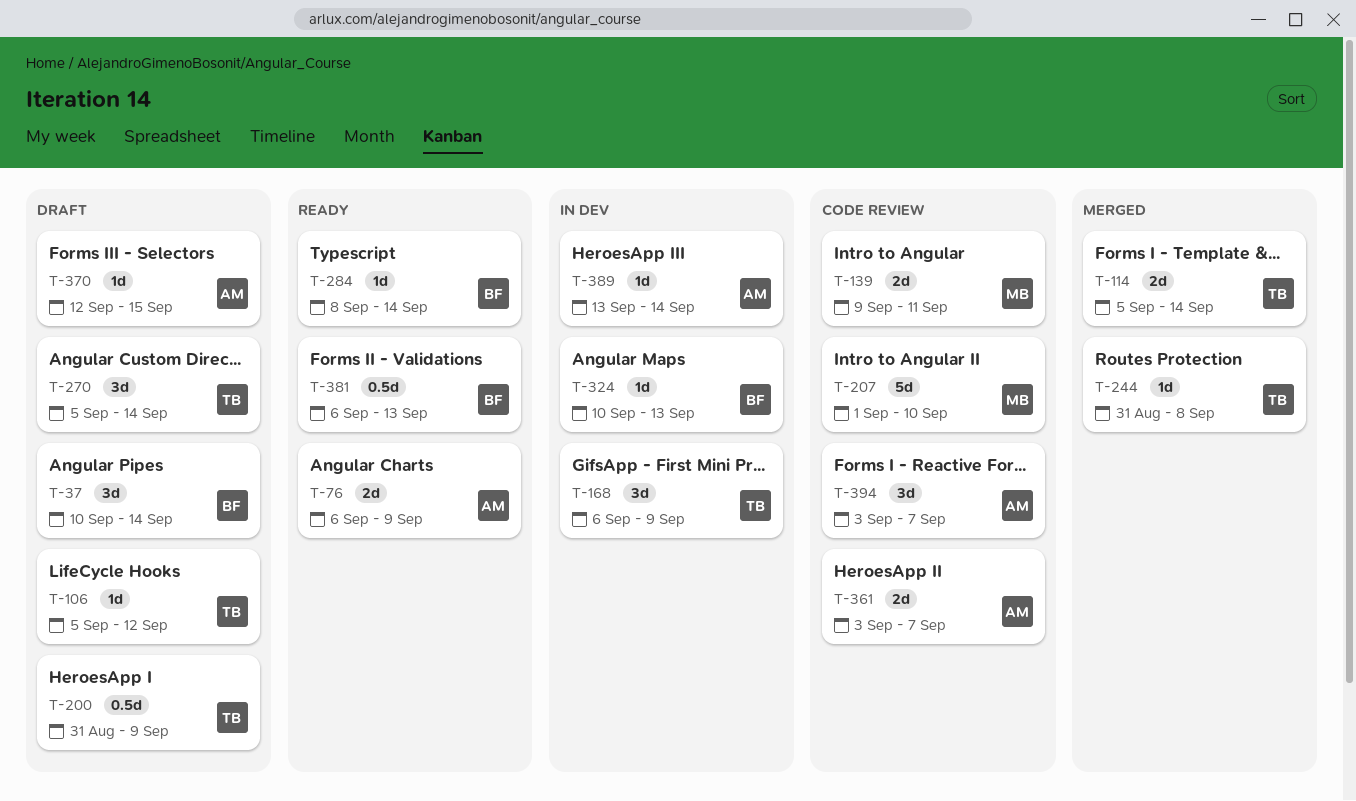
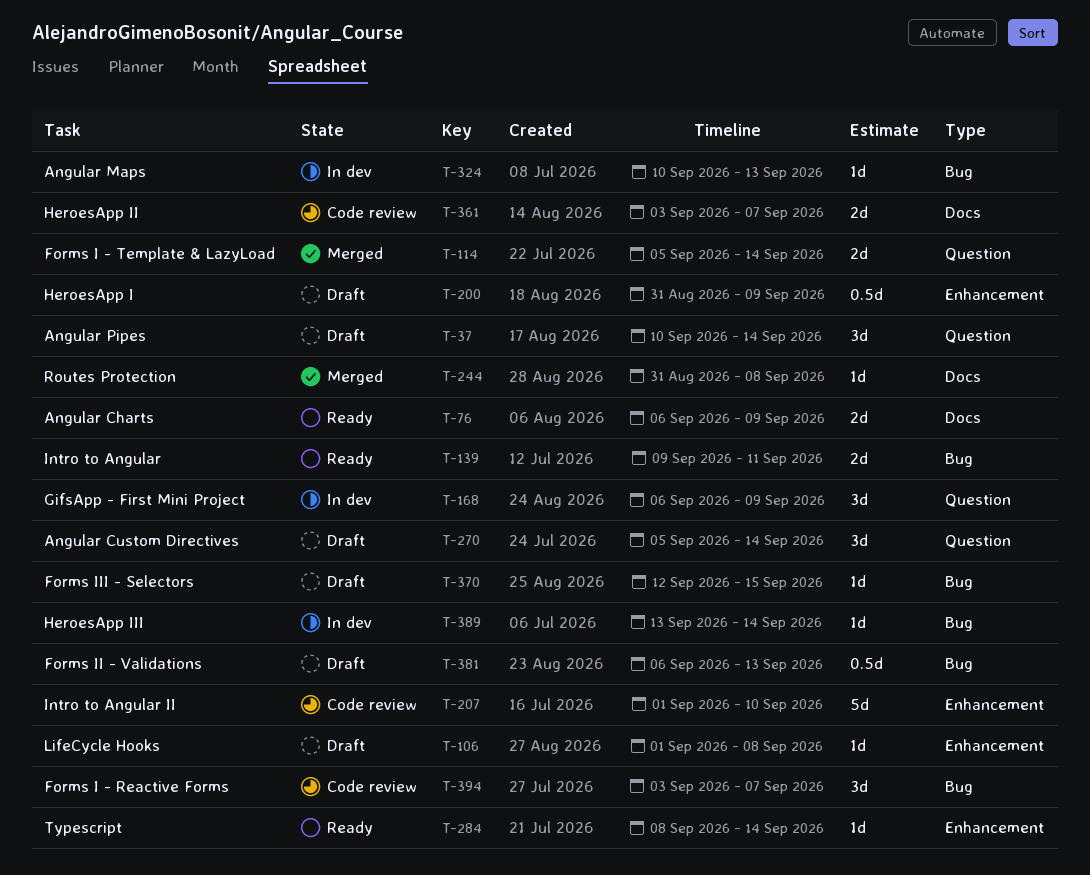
T-106, start: Sep 5 -> Sep 1
T-106, due: Sep 12 -> Sep 8
T-139, status: Code review -> Ready
T-381, status: Ready -> Draft

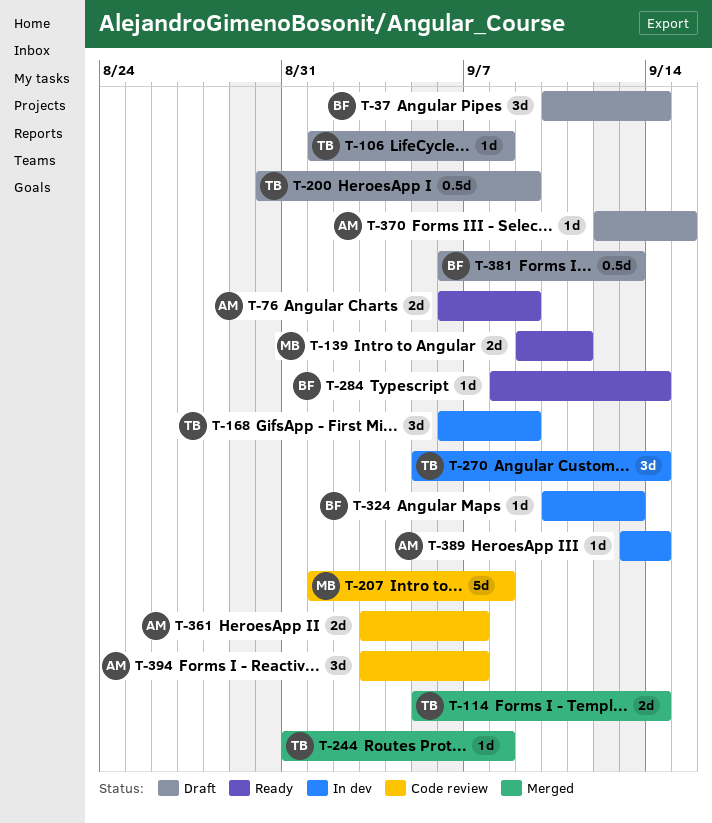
T-200, start: Aug 31 -> Aug 30
T-207, due: Sep 10 -> Sep 8
T-270, status: Draft -> In dev

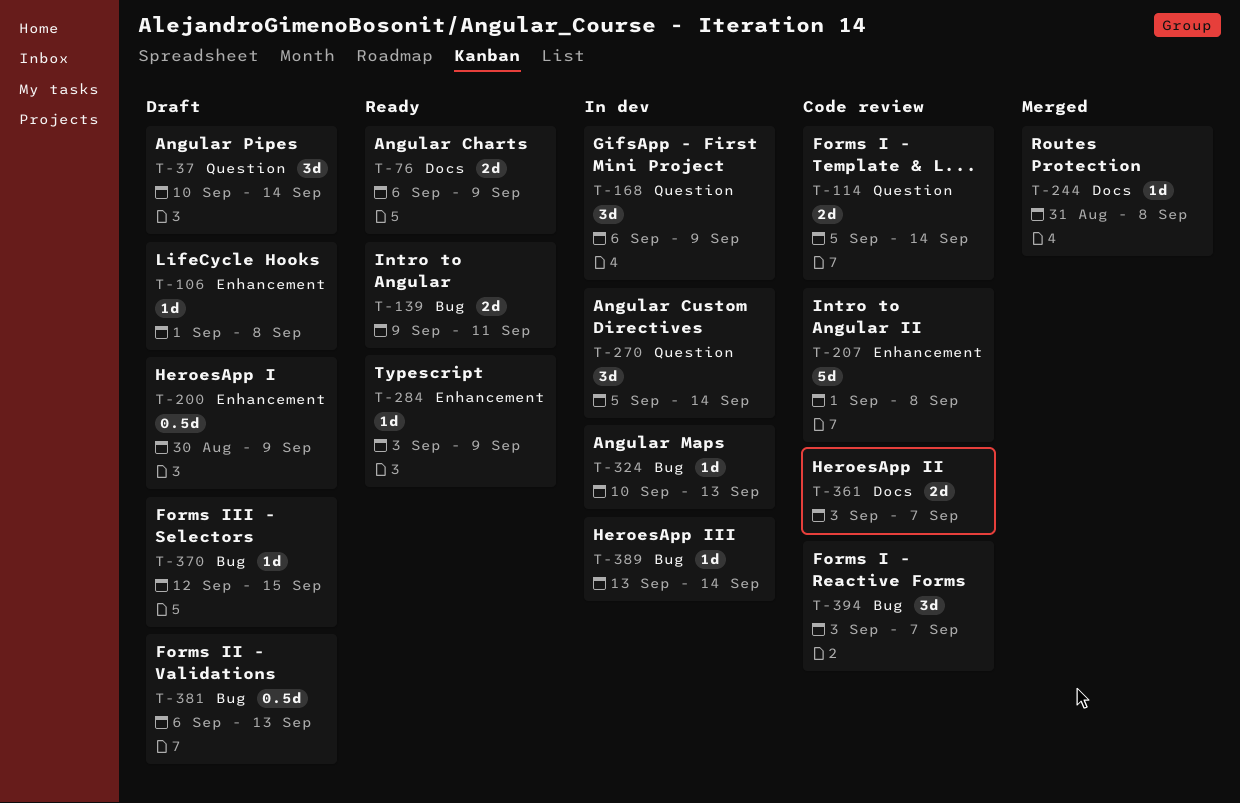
T-114, status: Merged -> Code review
T-284, start: Sep 8 -> Sep 3
T-284, due: Sep 14 -> Sep 9

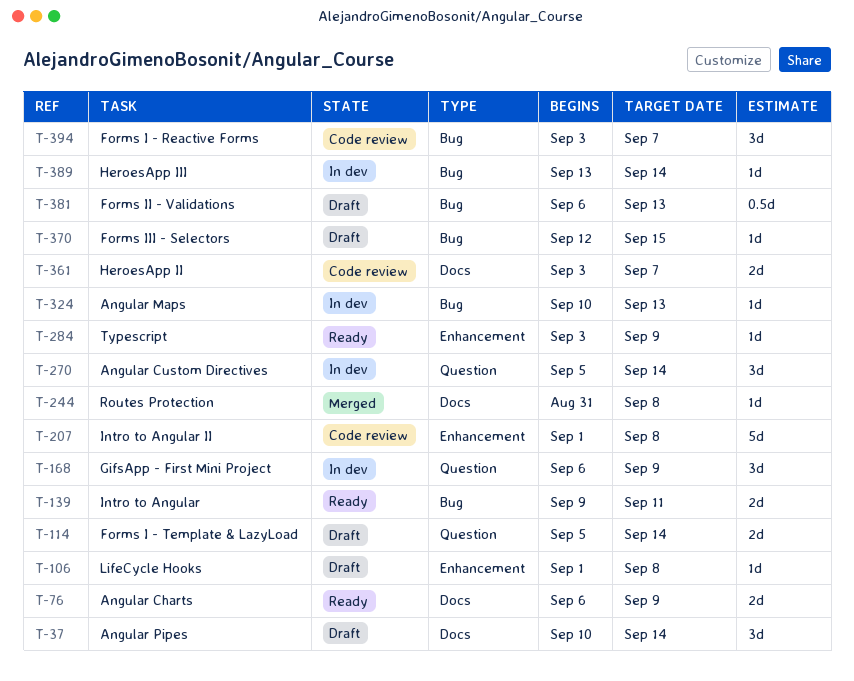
T-37, label: Question -> Docs
T-114, status: Code review -> Draft
T-200: present -> none

